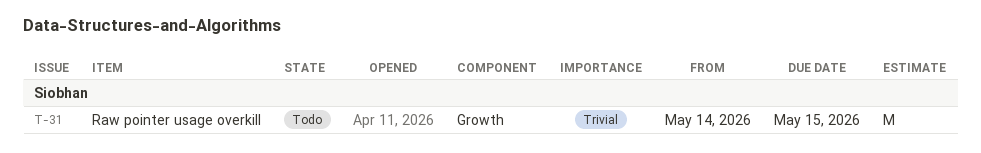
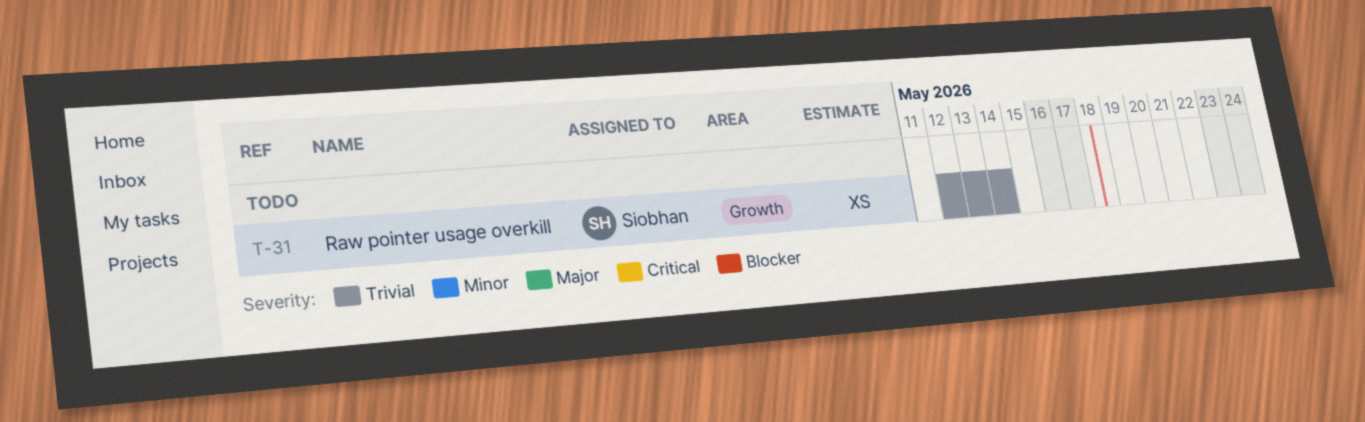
T-31, estimate: M -> XS
T-31, start: May 14 -> May 12
T-31, due: May 15 -> May 14

